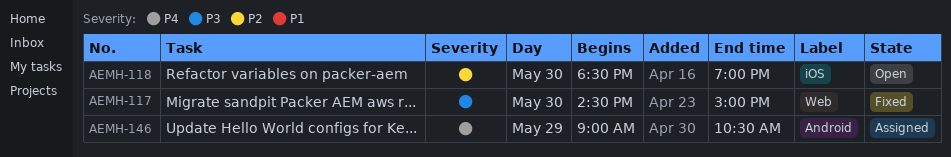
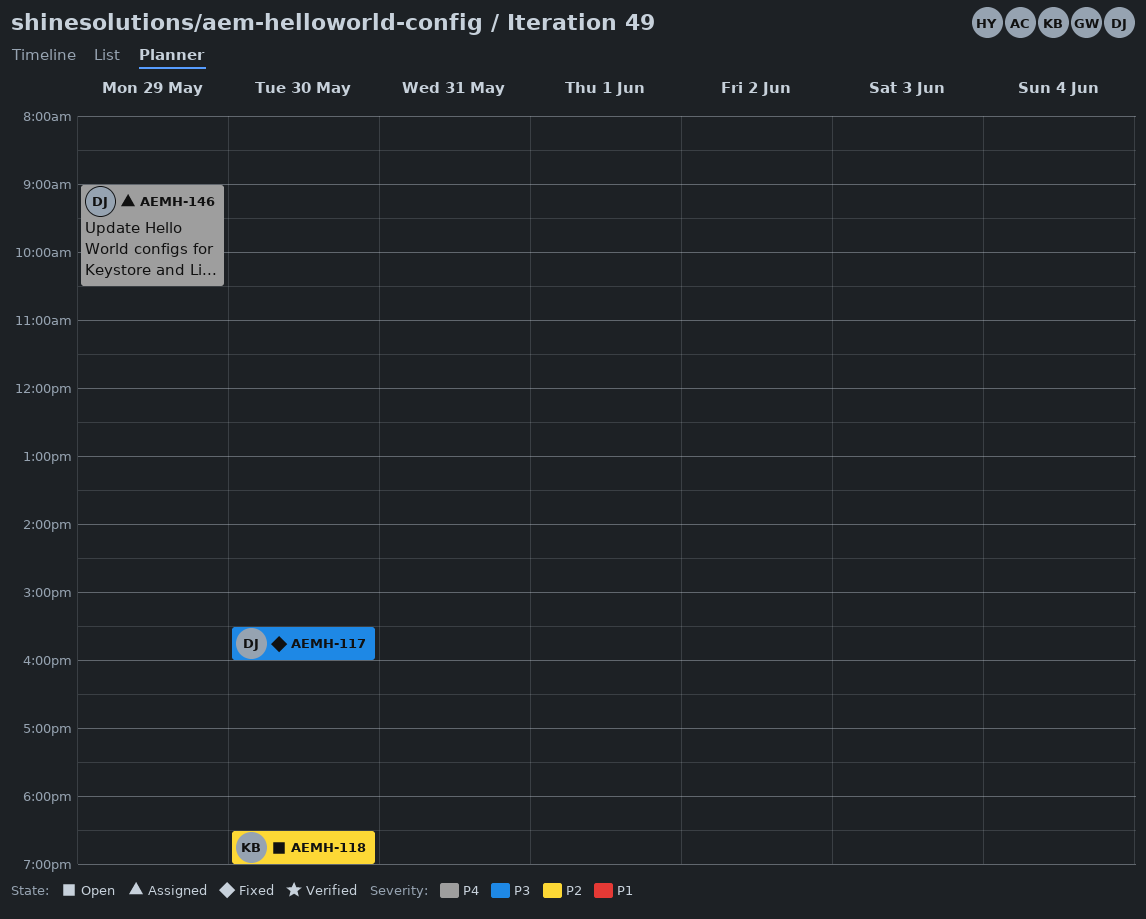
AEMH-117, begins: 14:30 -> 15:30
AEMH-117, ends: 15:00 -> 16:00

